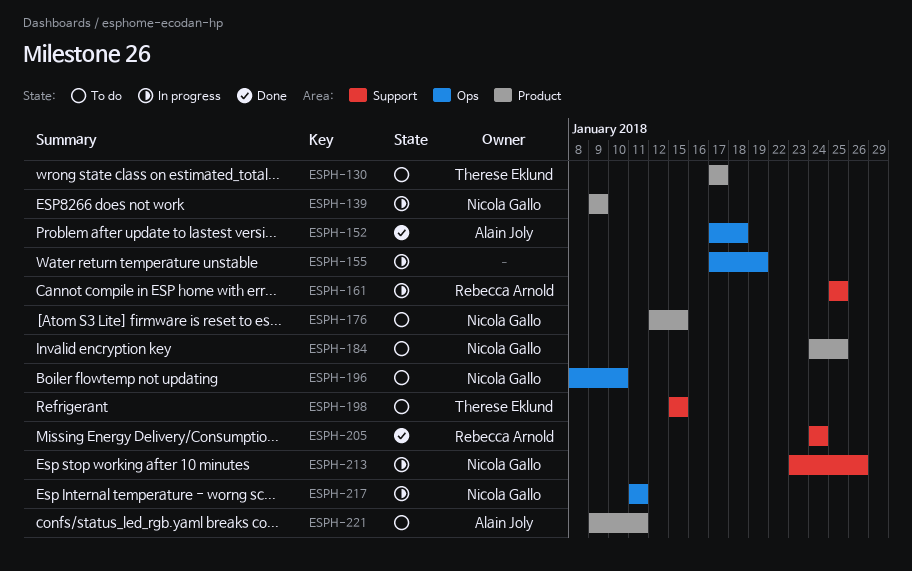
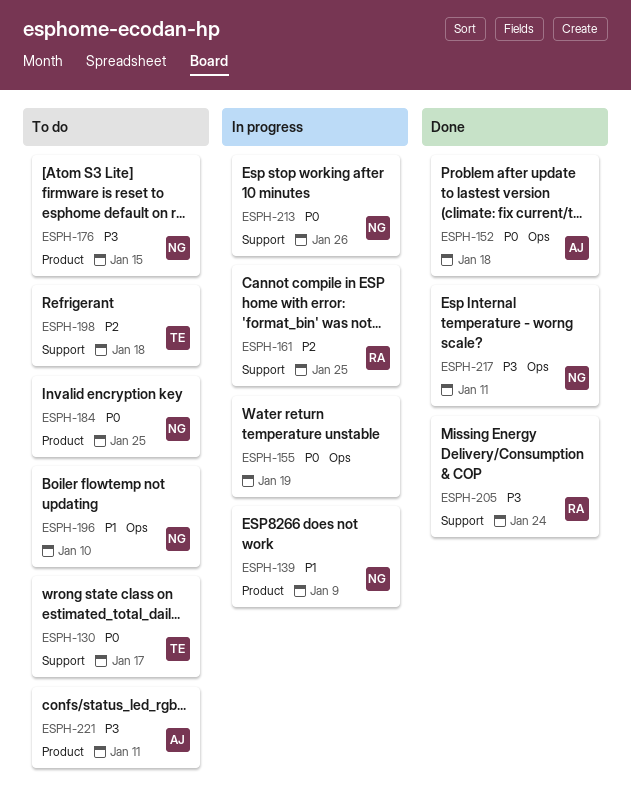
ESPH-130, label: Product -> Support
ESPH-198, due: Jan 15 -> Jan 18
ESPH-217, status: In progress -> Done

